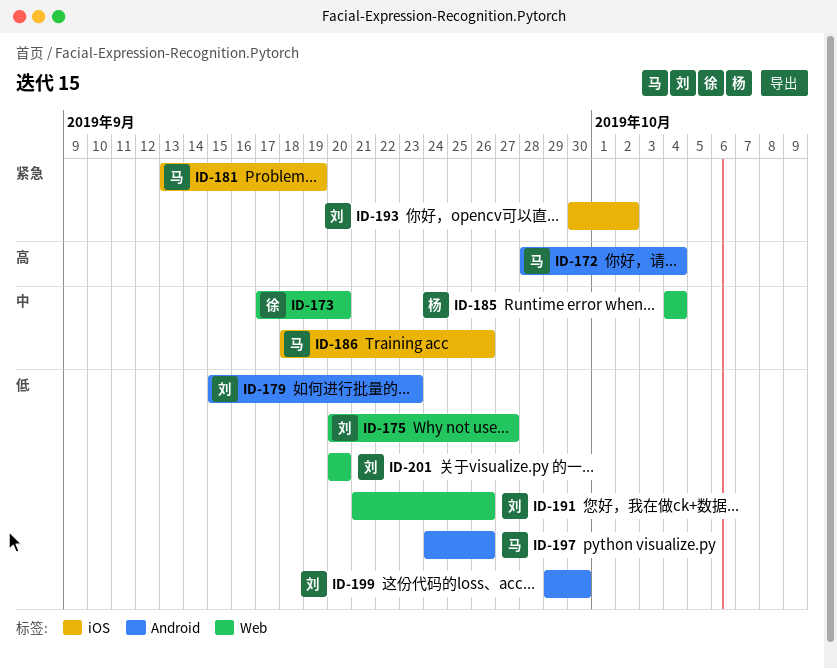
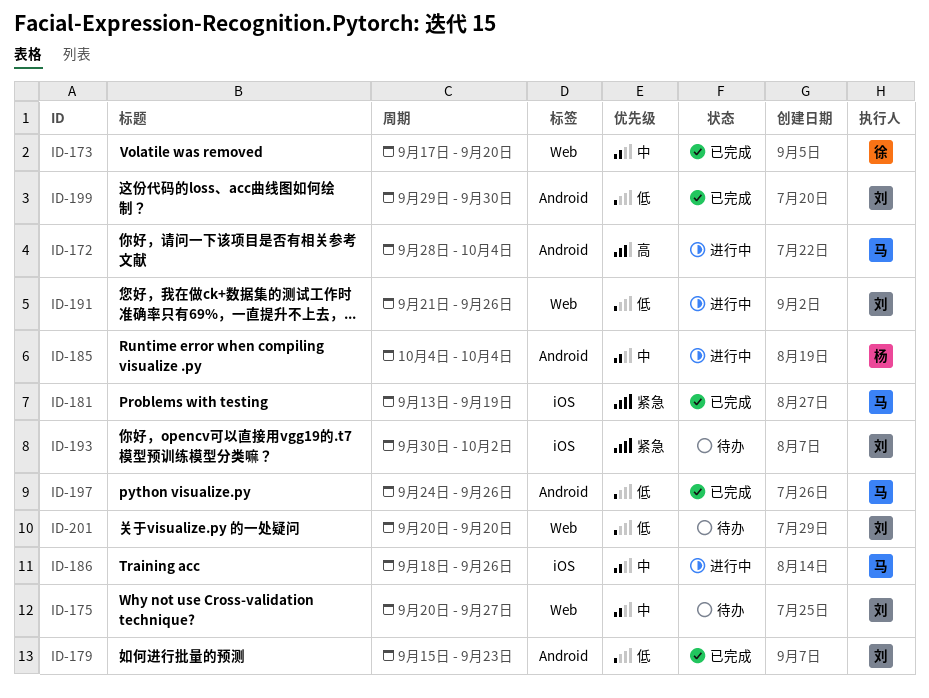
ID-175, priority: 低 -> 中
ID-185, label: Web -> Android

